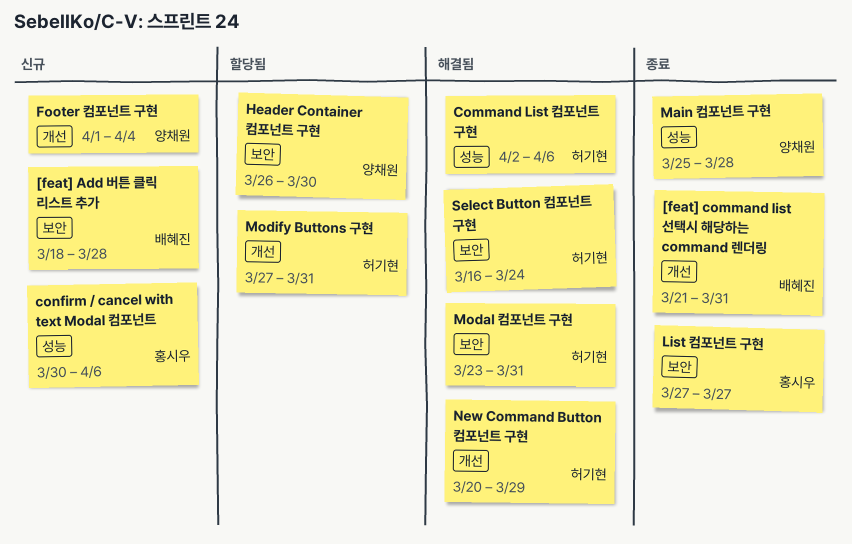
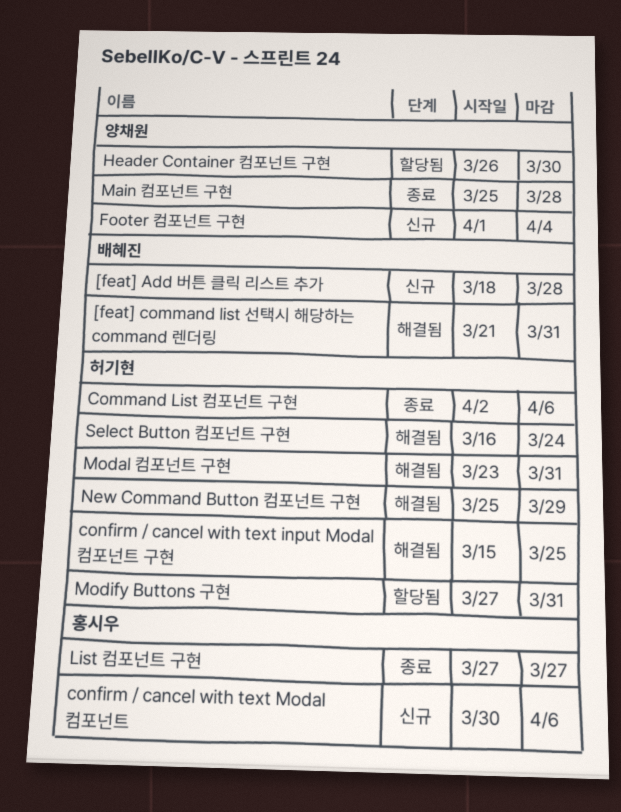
[feat] command list 선택시 해당하는 command 렌더링, status: 종료 -> 해결됨
Command List 컴포넌트 구현, status: 해결됨 -> 종료
confirm / cancel with text input Modal 컴포넌트 구현: none -> present
New Command Button 컴포넌트 구현, start: Mar 20 -> Mar 25

